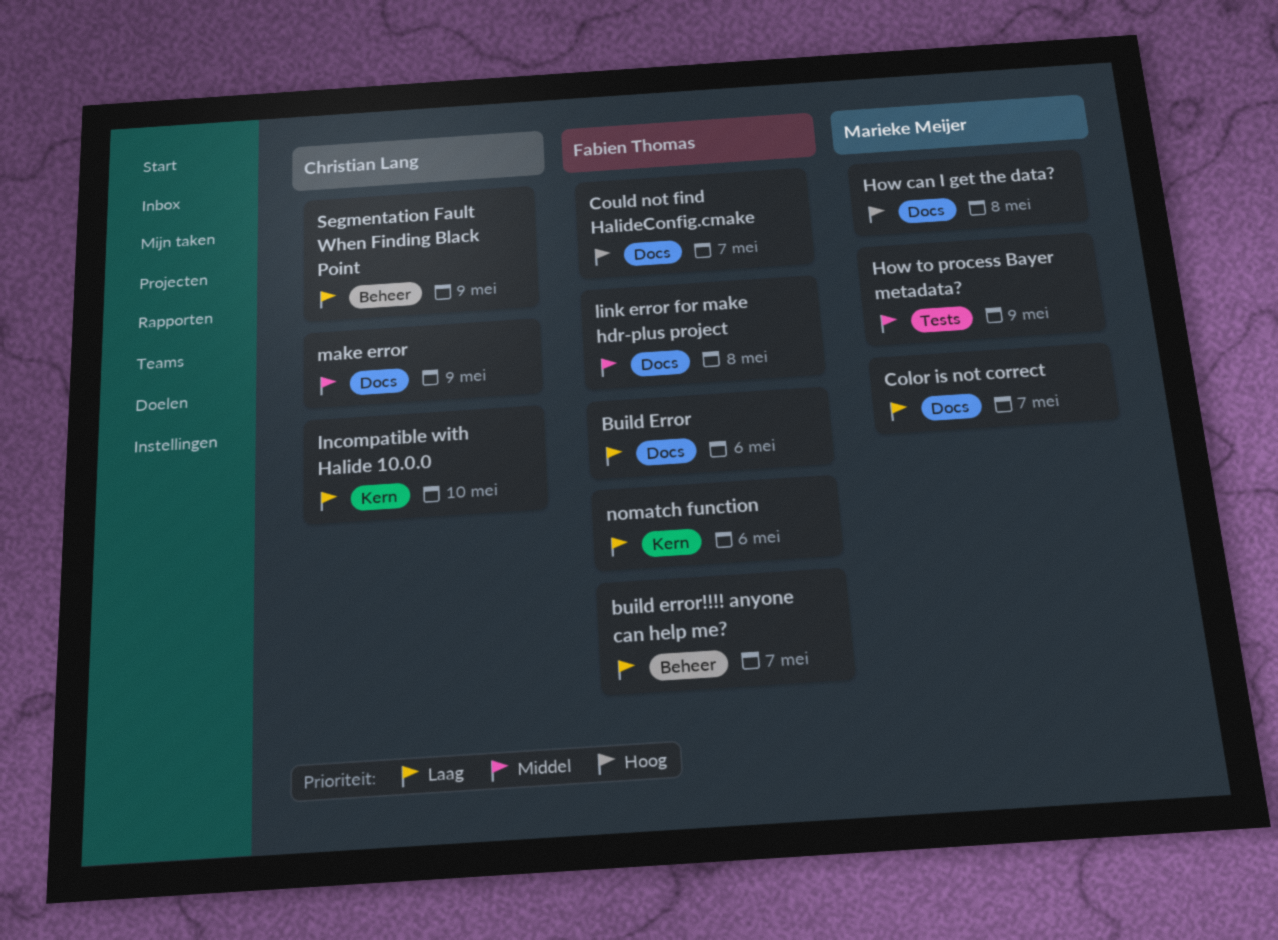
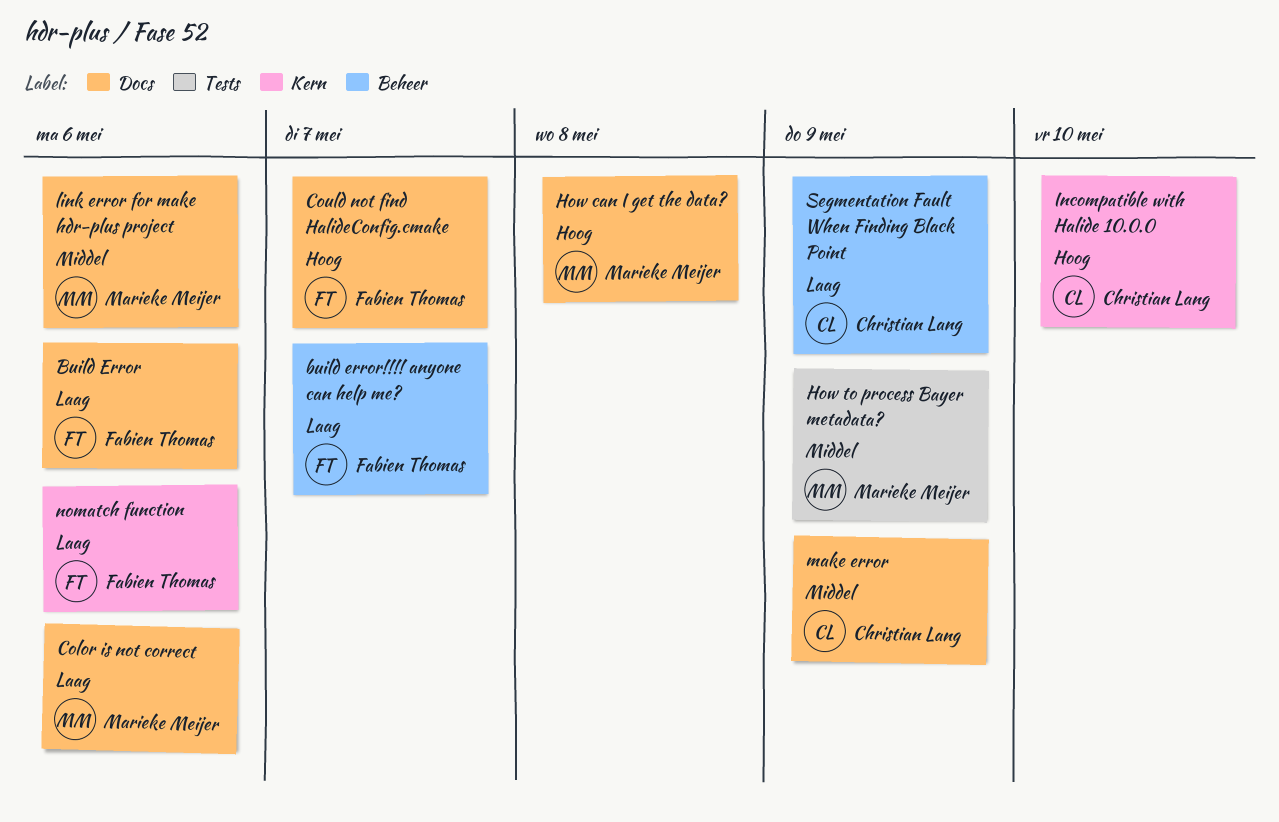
Color is not correct, due: May 7 -> May 6
Incompatible with Halide 10.0.0, priority: Laag -> Hoog
link error for make hdr-plus project, owner: Fabien Thomas -> Marieke Meijer
link error for make hdr-plus project, due: May 8 -> May 6

